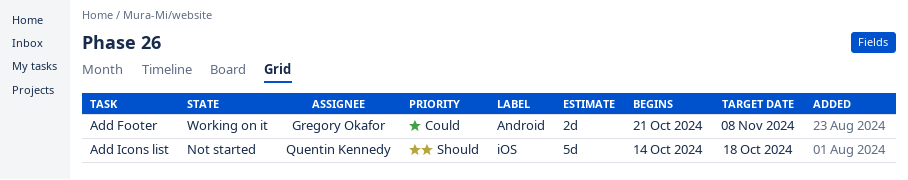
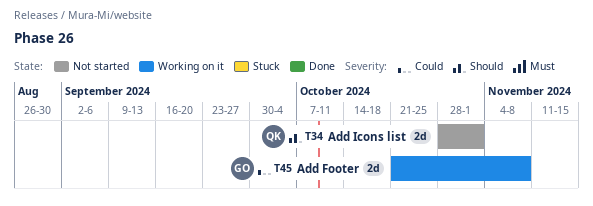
Add Icons list, estimate: 5d -> 2d
Add Icons list, start: Oct 14 -> Oct 28
Add Icons list, due: Oct 18 -> Nov 1

